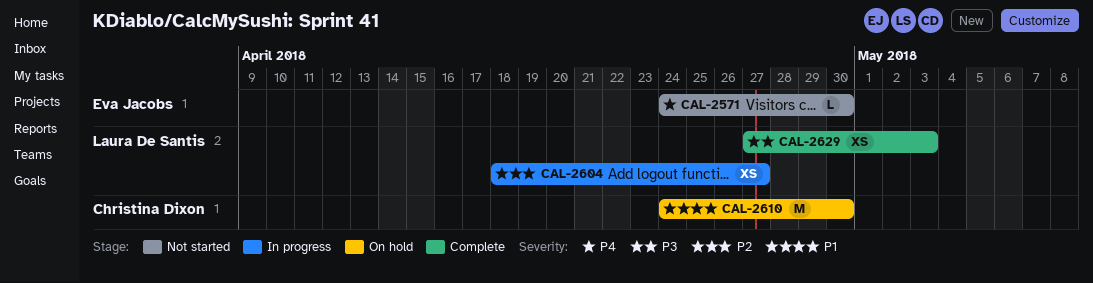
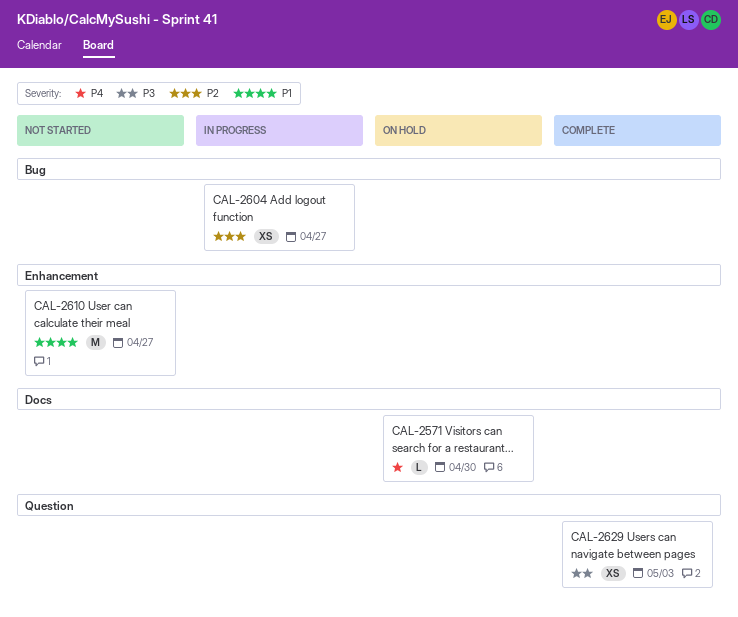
CAL-2571, status: Not started -> On hold
CAL-2610, status: On hold -> Not started
CAL-2610, due: Apr 30 -> Apr 27

